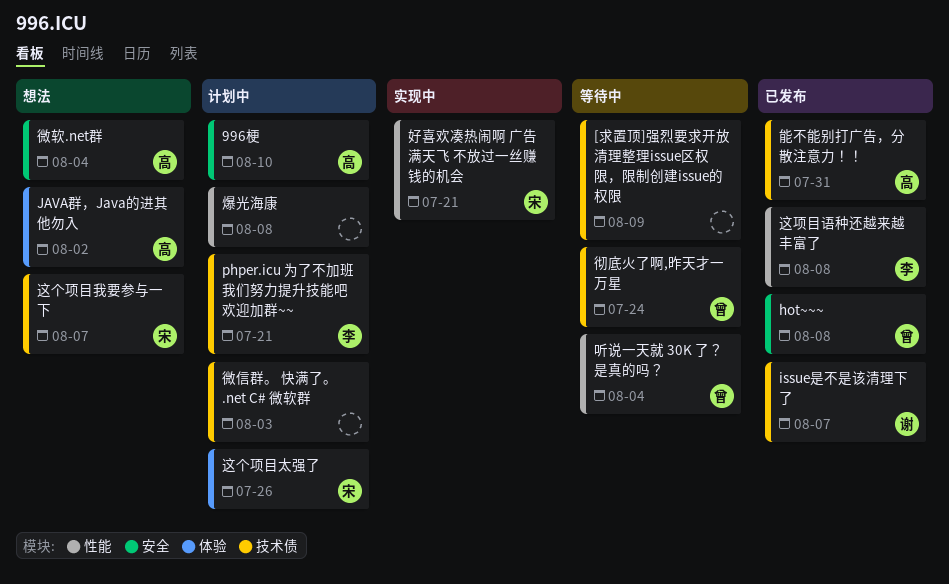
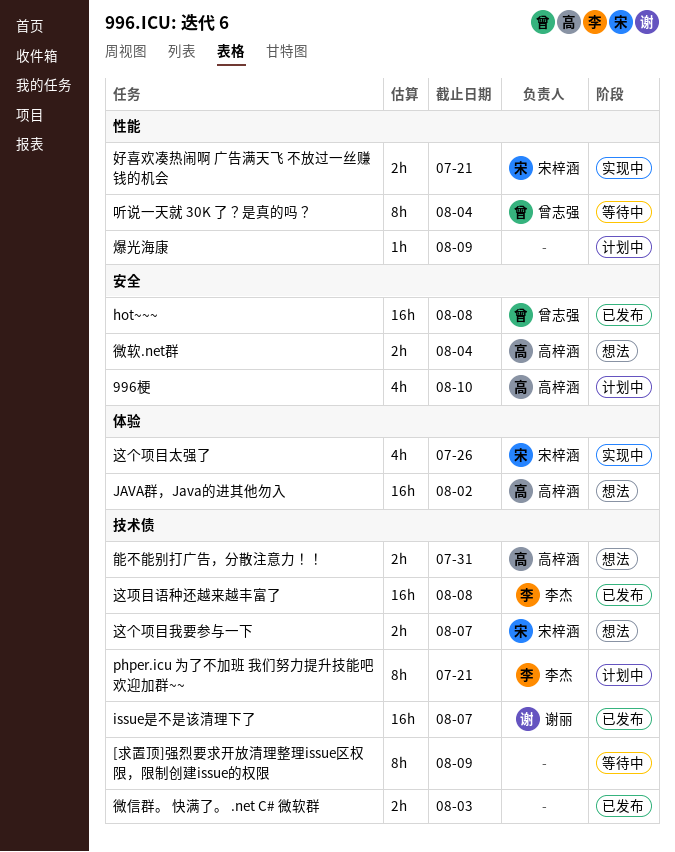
彻底火了啊,昨天才一万星: present -> none
微信群。 快满了。 .net C# 微软群, status: 计划中 -> 已发布
爆光海康, due: Aug 8 -> Aug 9
能不能别打广告，分散注意力！！, status: 已发布 -> 想法
这个项目太强了, status: 计划中 -> 实现中
这项目语种还越来越丰富了, label: 性能 -> 技术债

